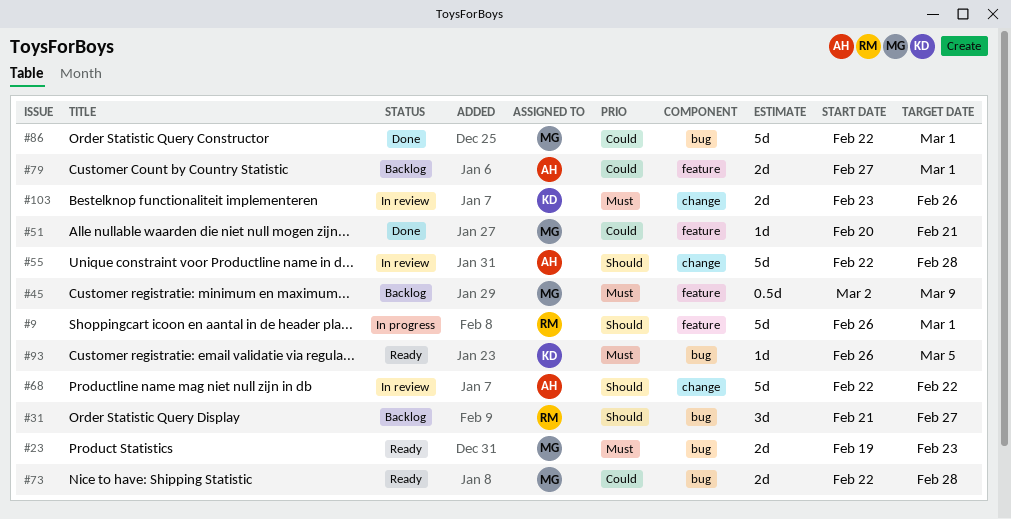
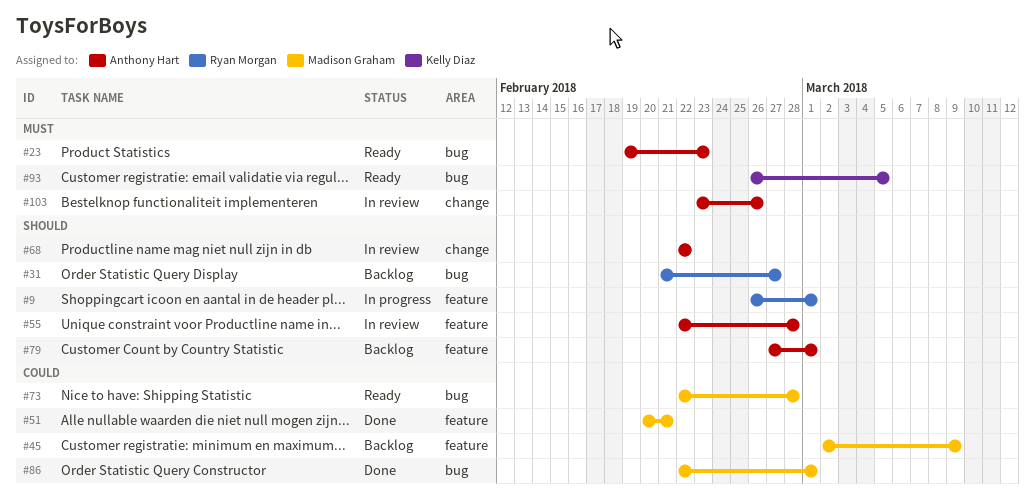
#23, owner: Madison Graham -> Anthony Hart
#45, priority: Must -> Could
#55, label: change -> feature
#79, priority: Could -> Should
#103, owner: Kelly Diaz -> Anthony Hart

